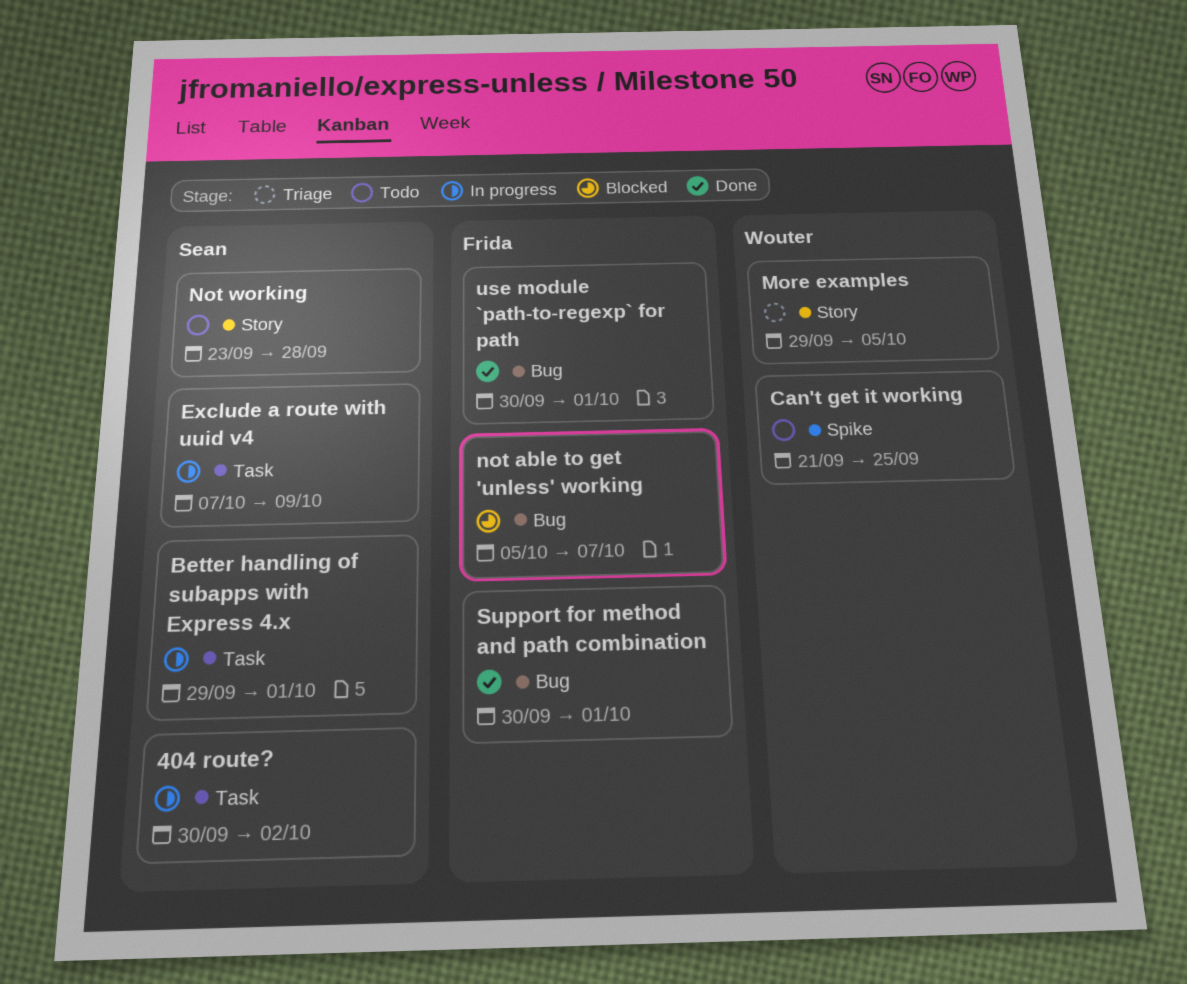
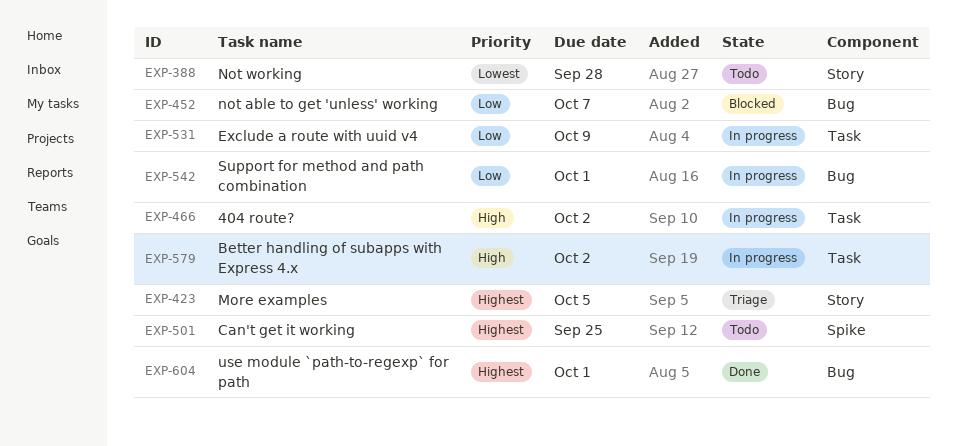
Better handling of subapps with Express 4.x, due: Oct 1 -> Oct 2
Support for method and path combination, status: Done -> In progress

